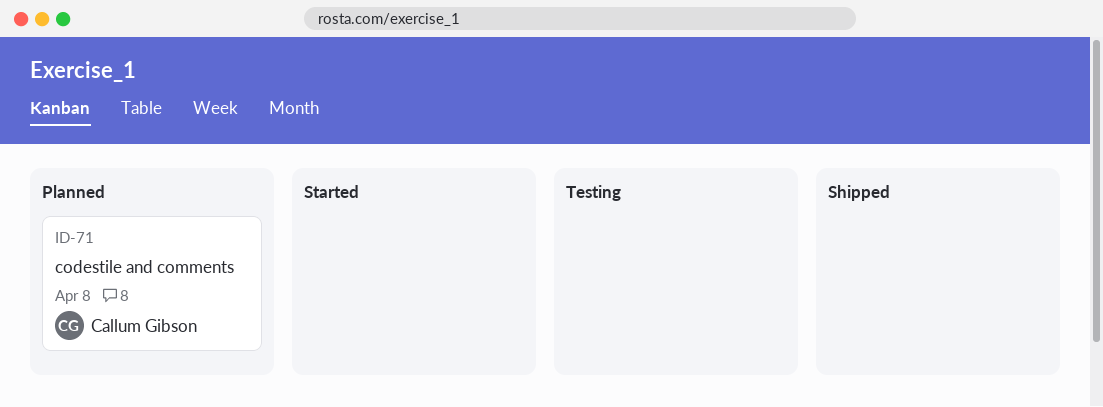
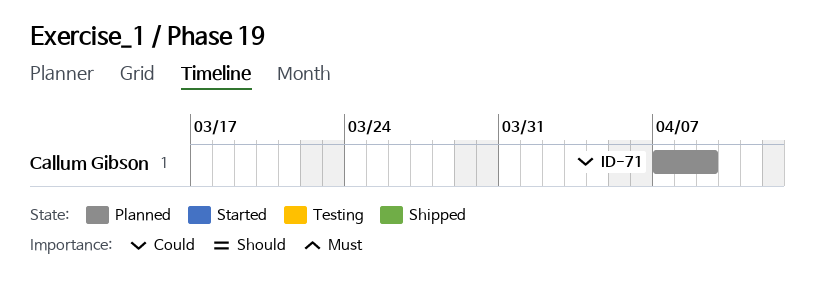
ID-71, due: Apr 8 -> Apr 9

